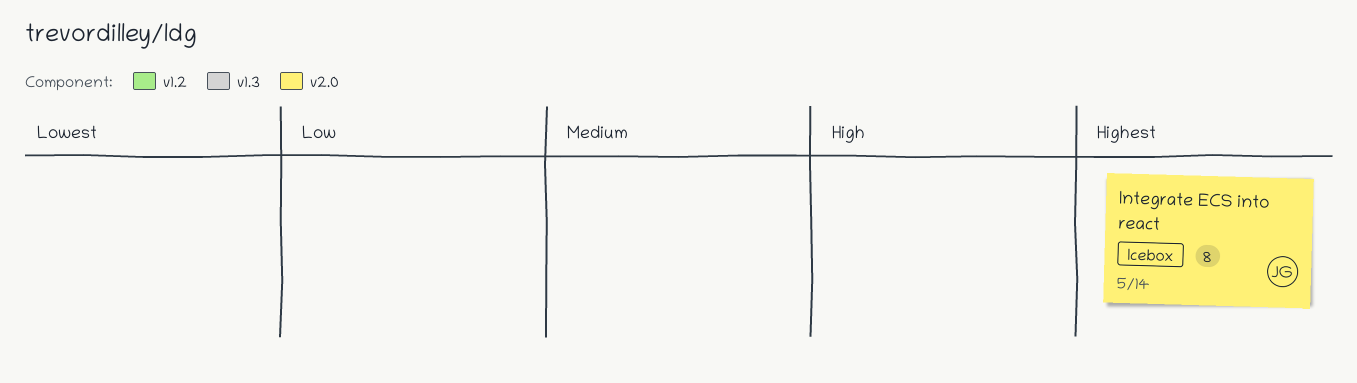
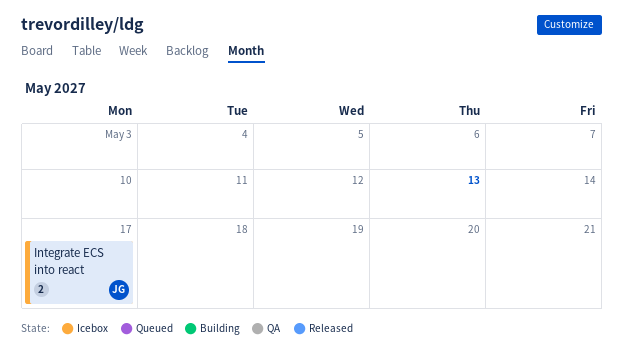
Integrate ECS into react, estimate: 8 -> 2
Integrate ECS into react, due: May 14 -> May 17

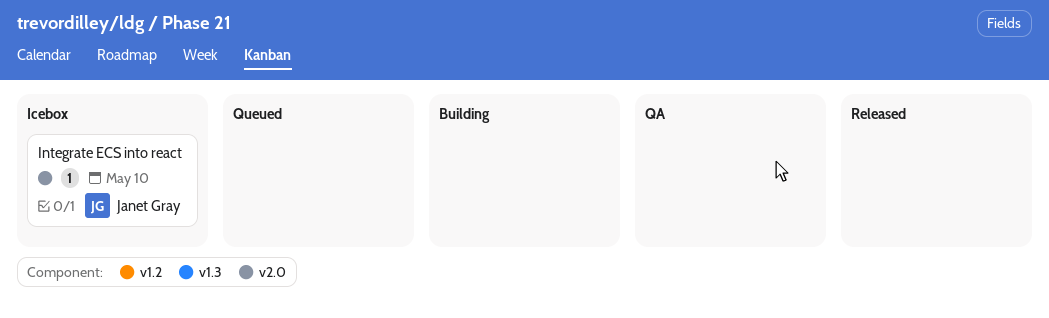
Integrate ECS into react, estimate: 2 -> 1
Integrate ECS into react, due: May 17 -> May 10

